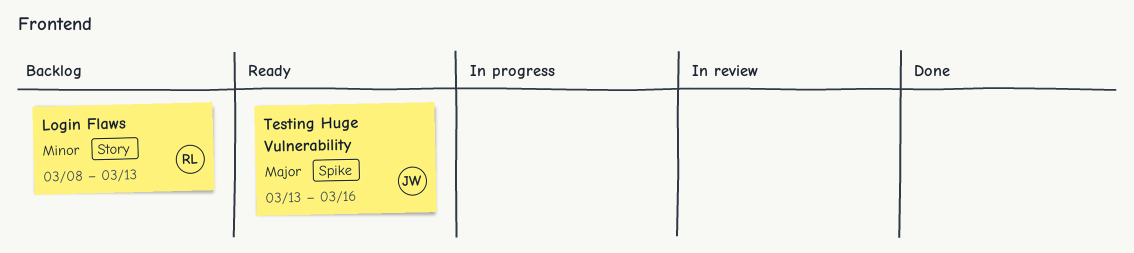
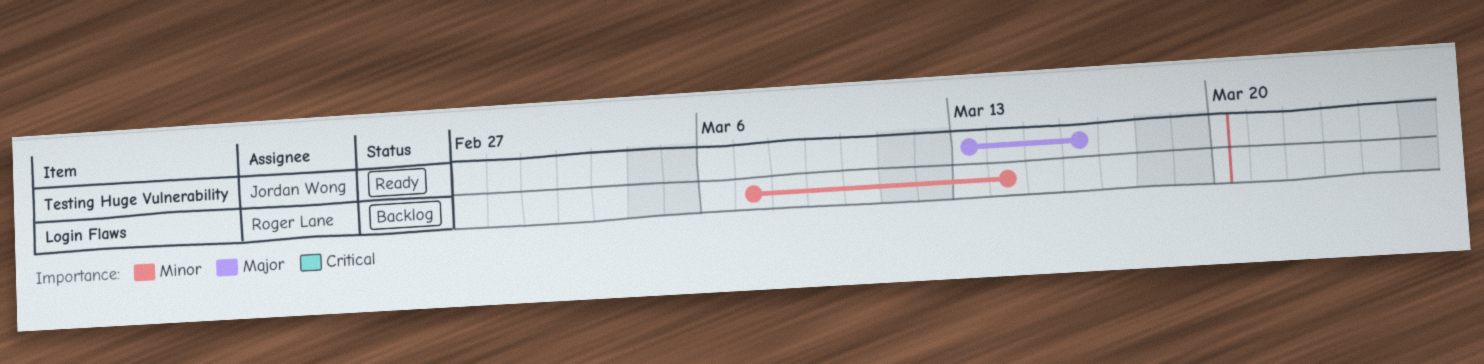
Login Flaws, start: Mar 8 -> Mar 7
Login Flaws, due: Mar 13 -> Mar 14

